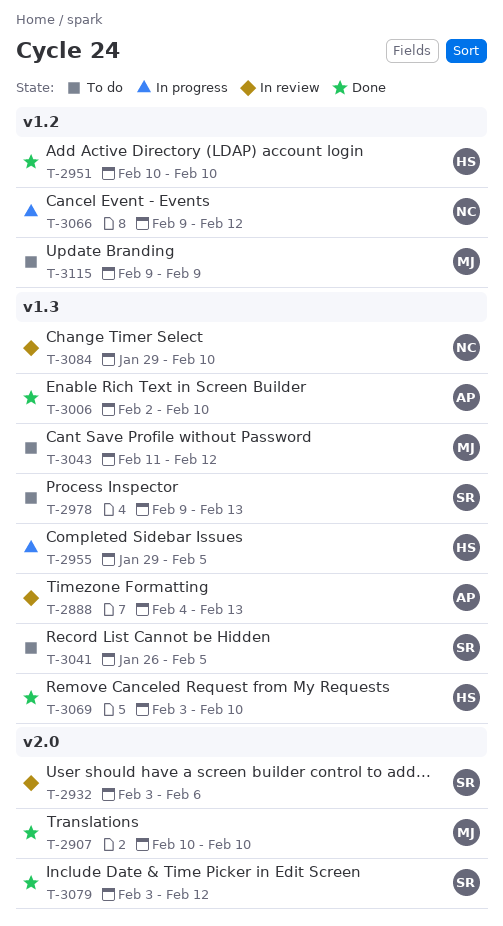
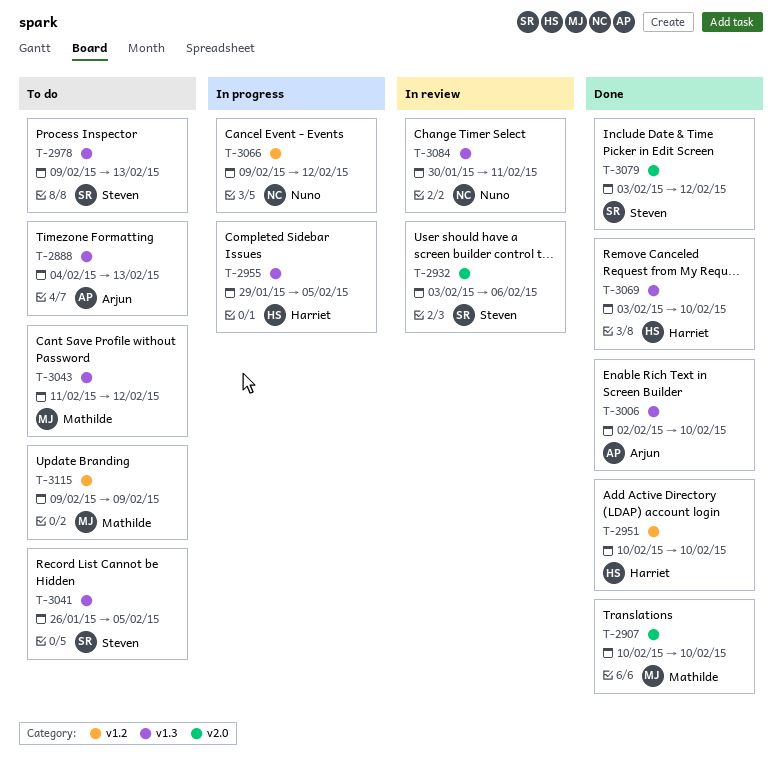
T-2888, status: In review -> To do
T-3084, start: Jan 29 -> Jan 30
T-3084, due: Feb 10 -> Feb 11

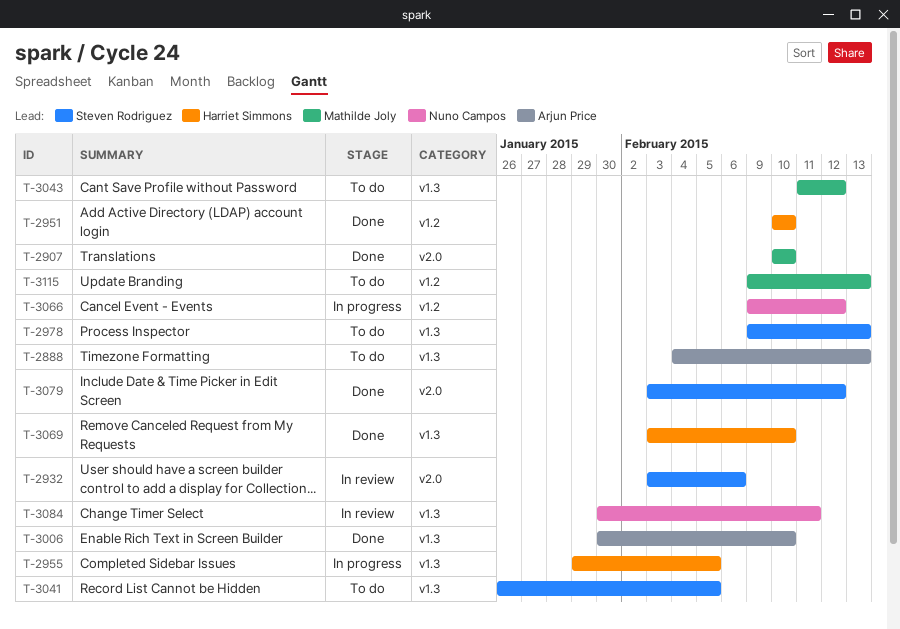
T-3006, start: Feb 2 -> Jan 30
T-3115, due: Feb 9 -> Feb 13

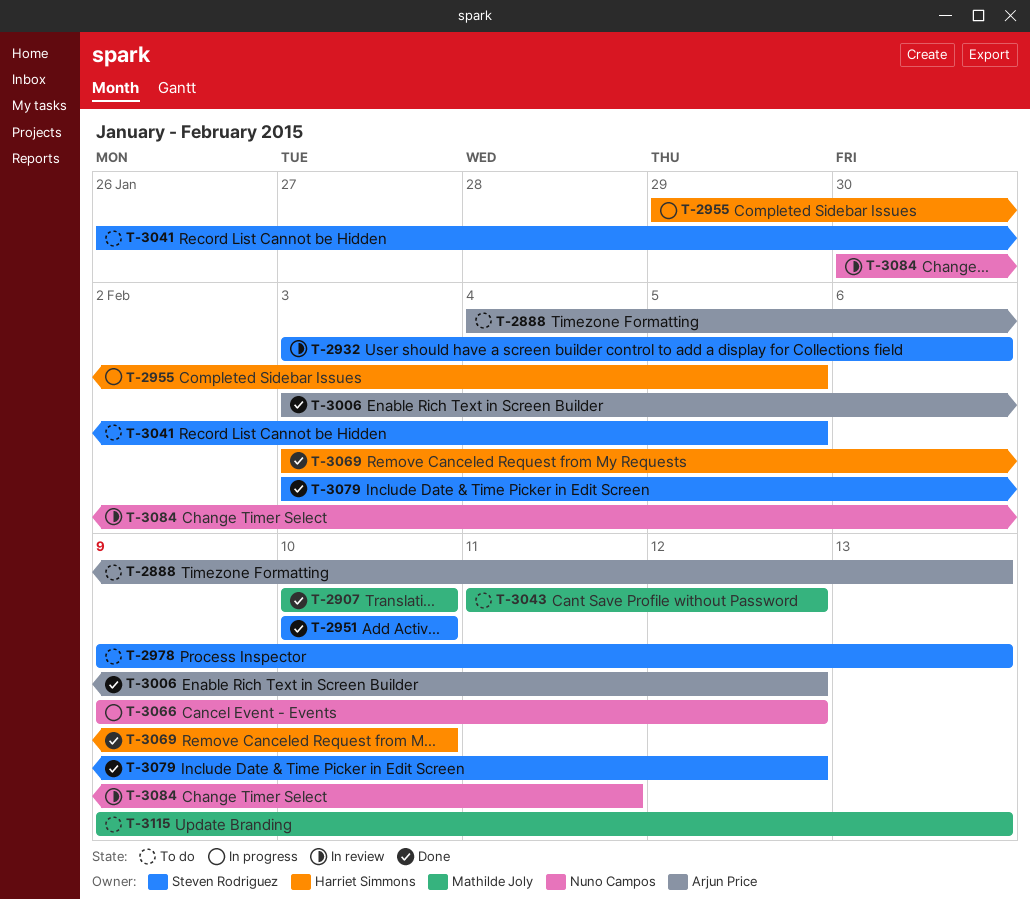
T-2951, owner: Harriet Simmons -> Steven Rodriguez
T-3006, start: Jan 30 -> Feb 3
T-3006, due: Feb 10 -> Feb 12

